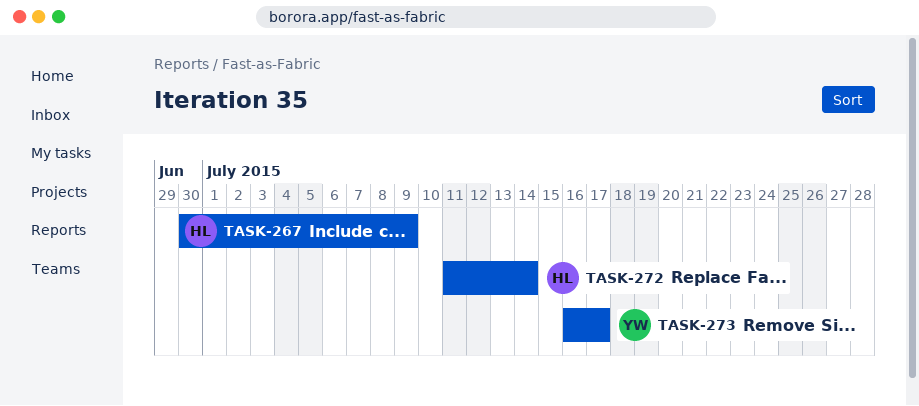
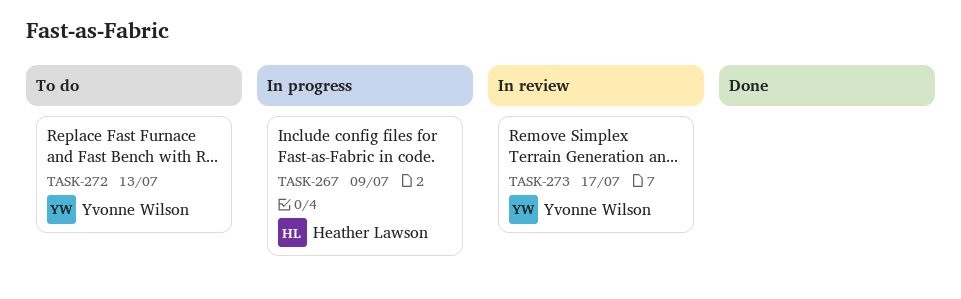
TASK-272, owner: Heather Lawson -> Yvonne Wilson
TASK-272, due: Jul 14 -> Jul 13

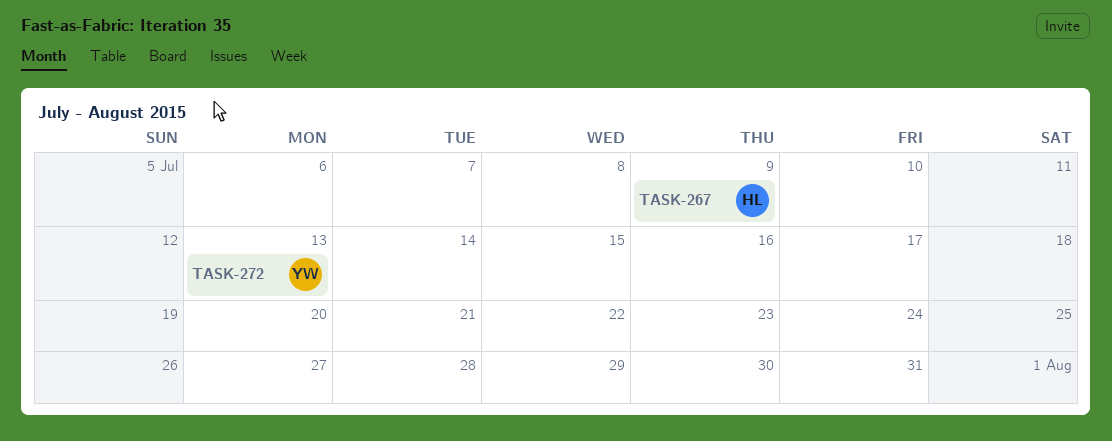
TASK-273: present -> none

